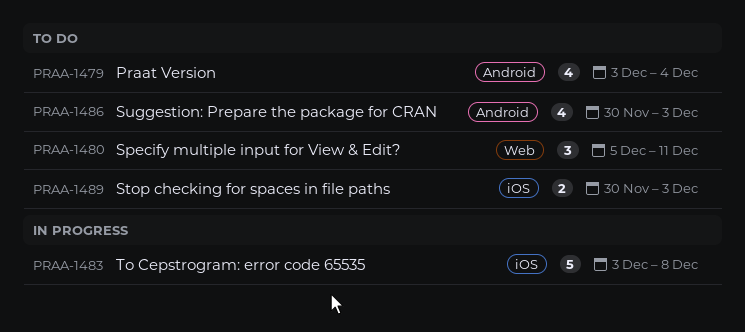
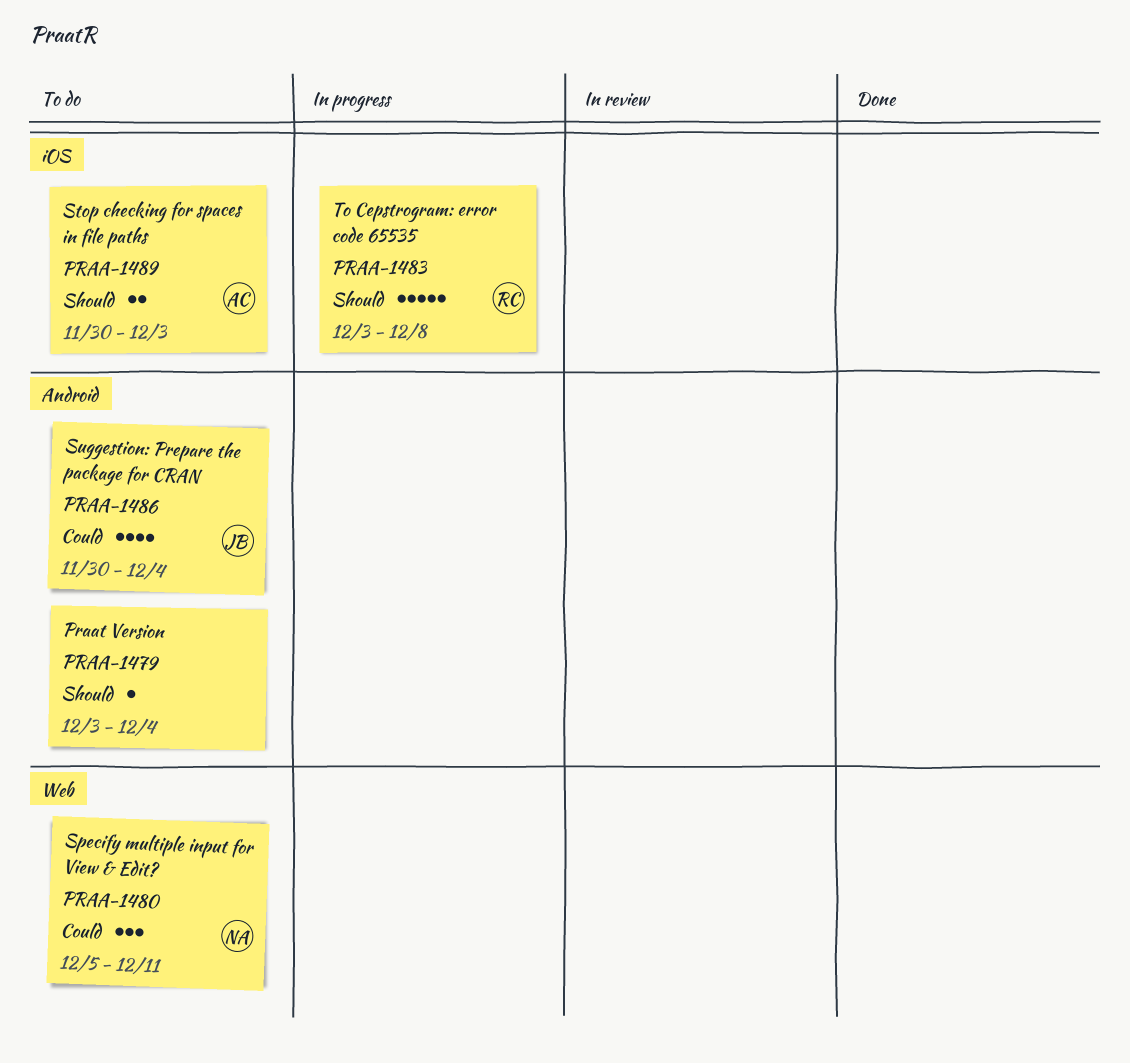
PRAA-1479, estimate: 4 -> 1
PRAA-1486, due: Dec 3 -> Dec 4

